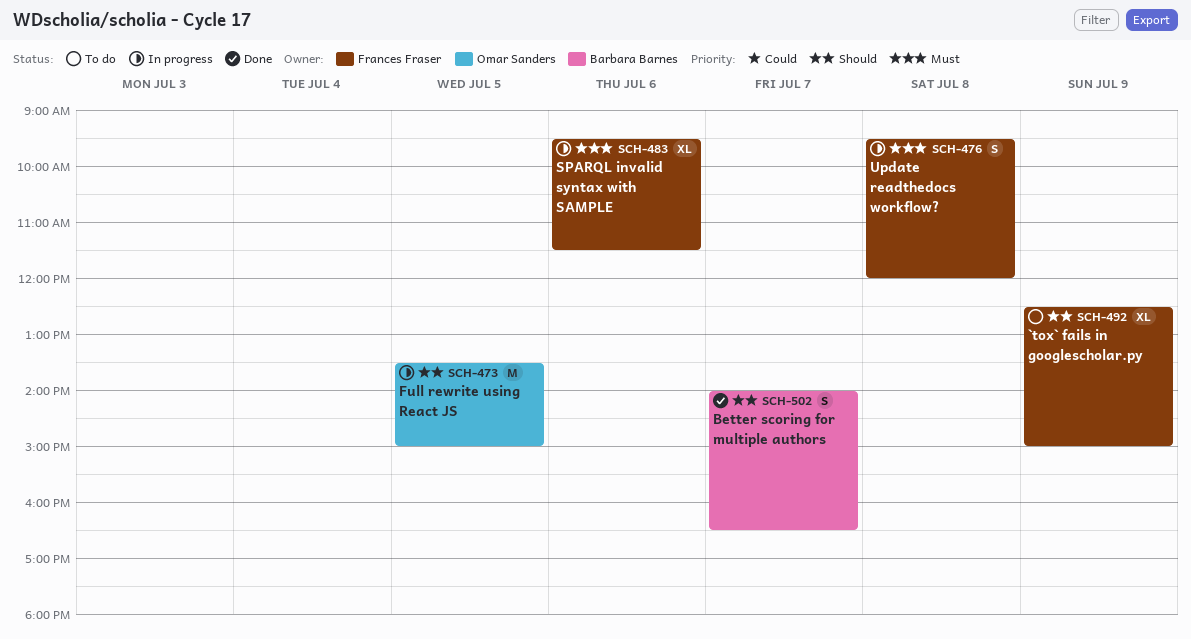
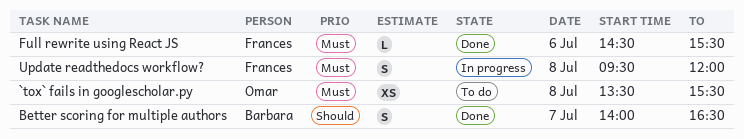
`tox` fails in googlescholar.py, owner: Frances Fraser -> Omar Sanders
`tox` fails in googlescholar.py, priority: Should -> Must
`tox` fails in googlescholar.py, estimate: XL -> XS
`tox` fails in googlescholar.py, day: Jul 9 -> Jul 8
`tox` fails in googlescholar.py, begins: 12:30 -> 13:30
`tox` fails in googlescholar.py, ends: 15:00 -> 15:30
Full rewrite using React JS, status: In progress -> Done
Full rewrite using React JS, owner: Omar Sanders -> Frances Fraser
Full rewrite using React JS, priority: Should -> Must
Full rewrite using React JS, estimate: M -> L
Full rewrite using React JS, day: Jul 5 -> Jul 6
Full rewrite using React JS, begins: 13:30 -> 14:30
Full rewrite using React JS, ends: 15:00 -> 15:30
SPARQL invalid syntax with SAMPLE: present -> none

